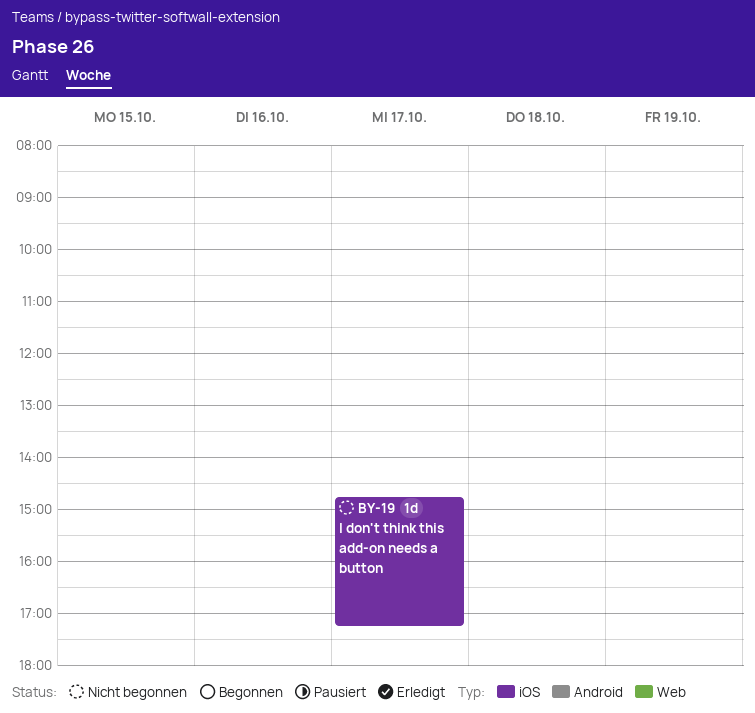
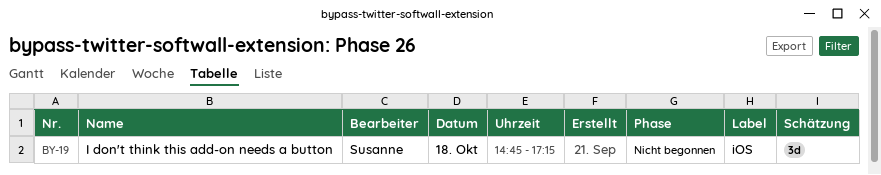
BY-19, estimate: 1d -> 3d
BY-19, day: Oct 17 -> Oct 18

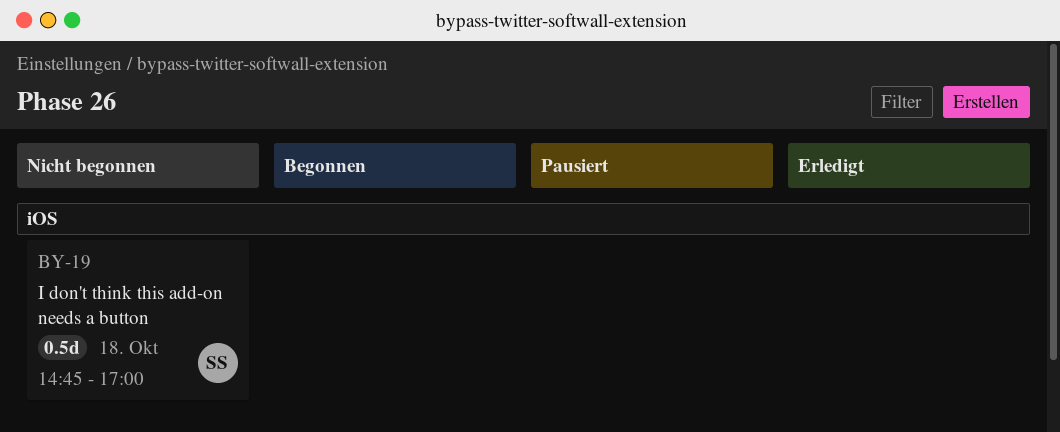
BY-19, estimate: 3d -> 0.5d
BY-19, ends: 17:15 -> 17:00

